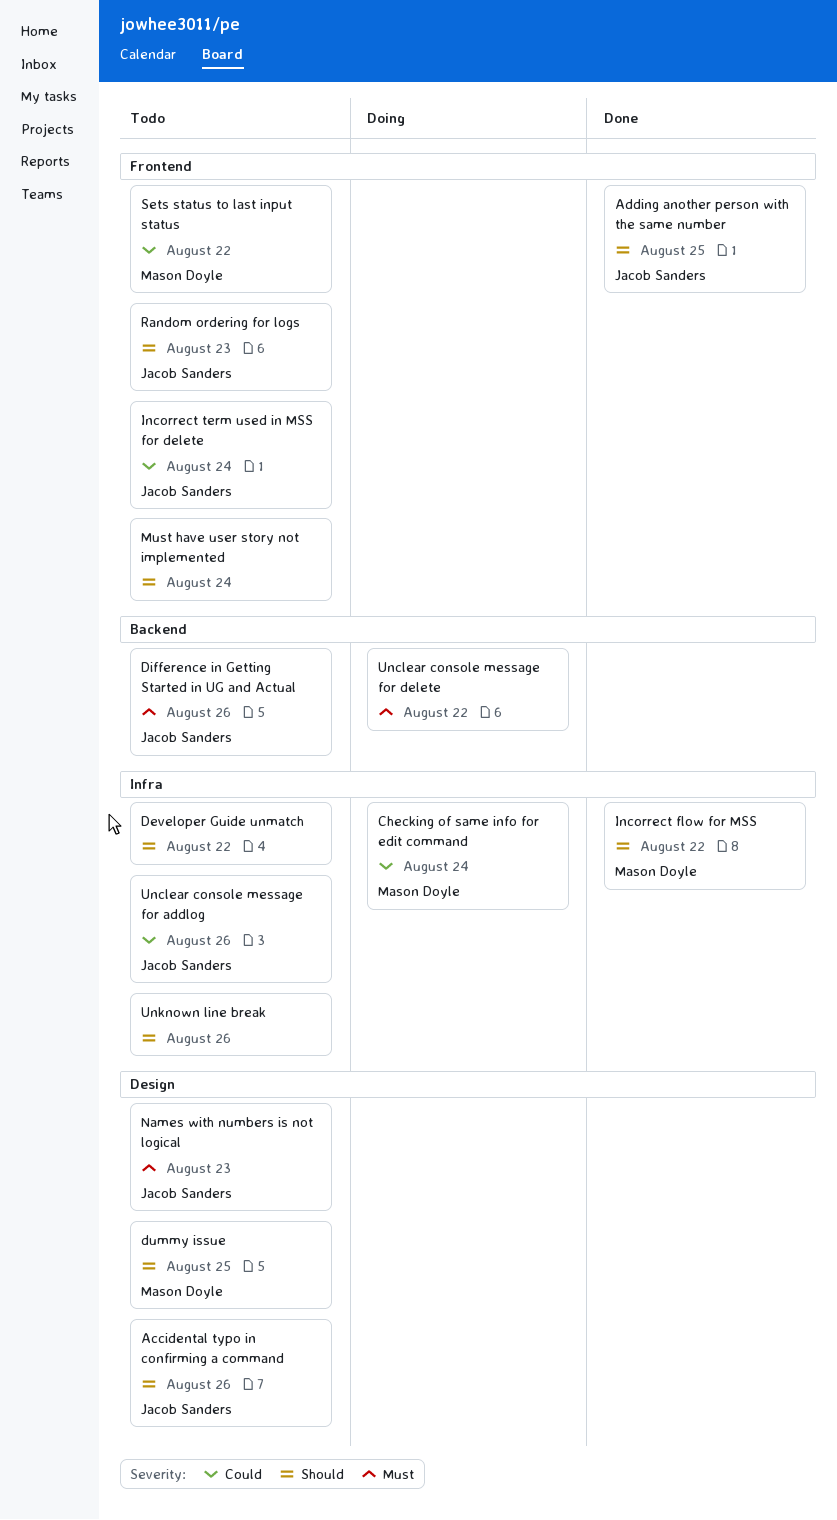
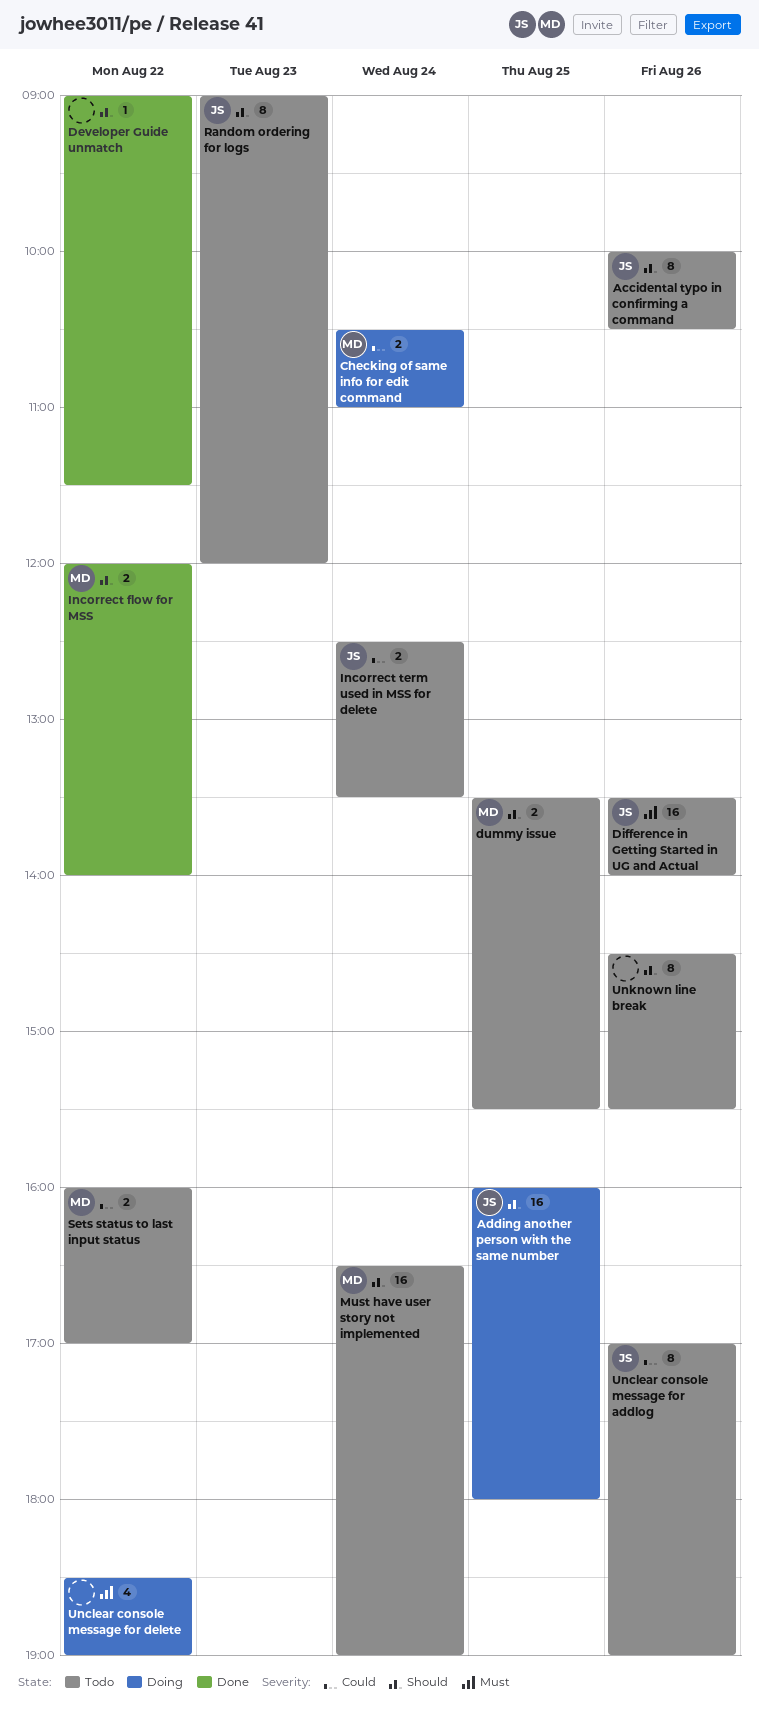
Adding another person with the same number, status: Done -> Doing
Developer Guide unmatch, status: Todo -> Done
Must have user story not implemented, owner: none -> Mason Doyle
Names with numbers is not logical: present -> none

